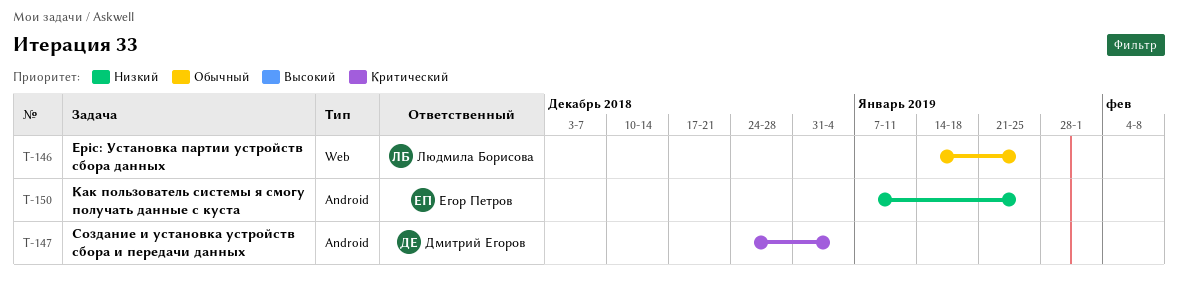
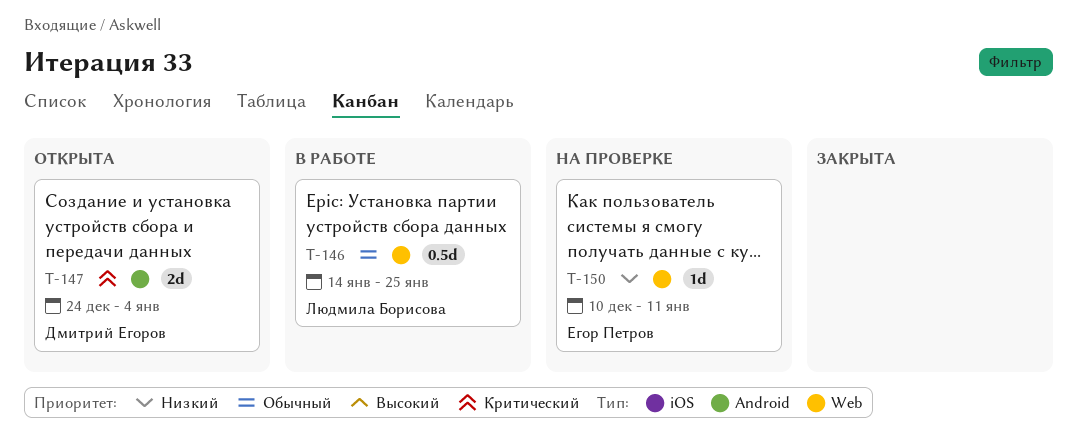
T-150, label: Android -> Web
T-150, start: Jan 7 -> Dec 10
T-150, due: Jan 25 -> Jan 11

